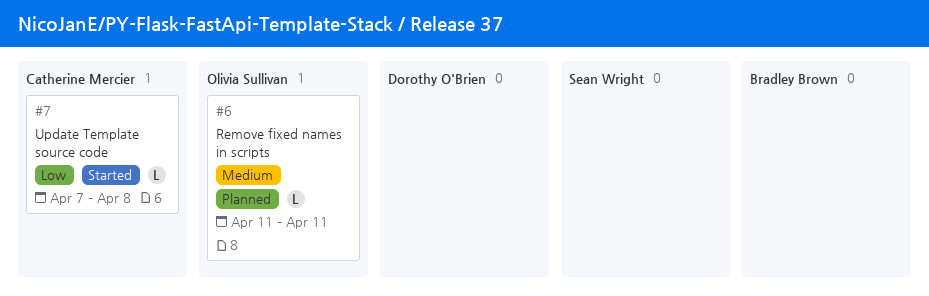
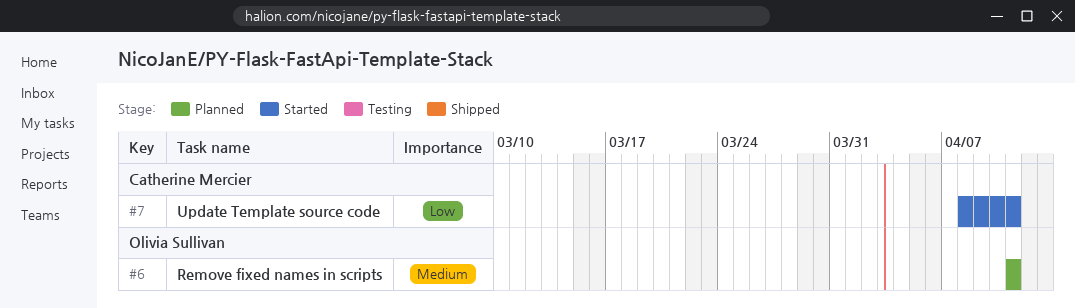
#7, start: Apr 7 -> Apr 8
#7, due: Apr 8 -> Apr 11

